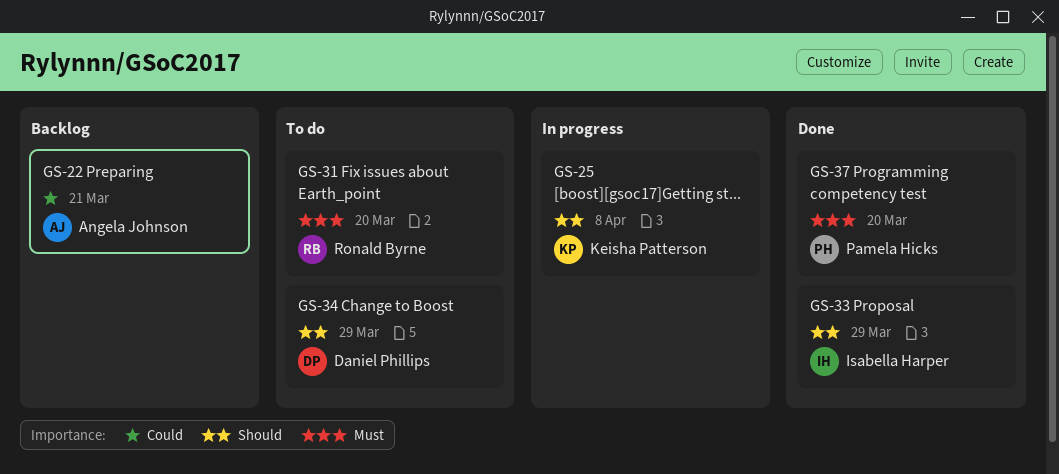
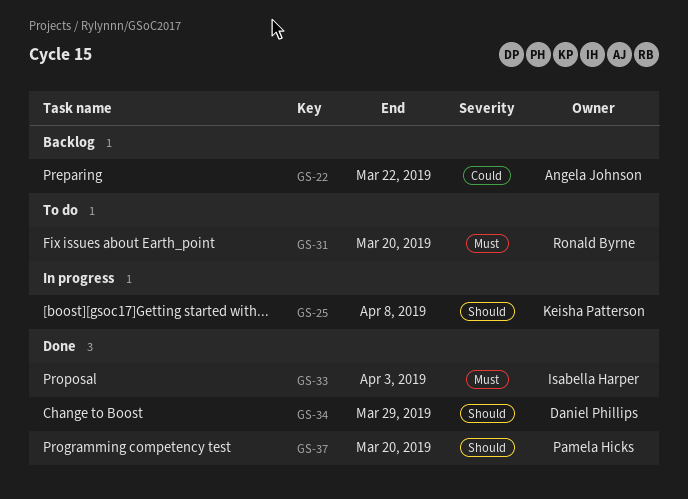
GS-22, due: Mar 21 -> Mar 22
GS-33, priority: Should -> Must
GS-33, due: Mar 29 -> Apr 3
GS-34, status: To do -> Done
GS-37, priority: Must -> Should

